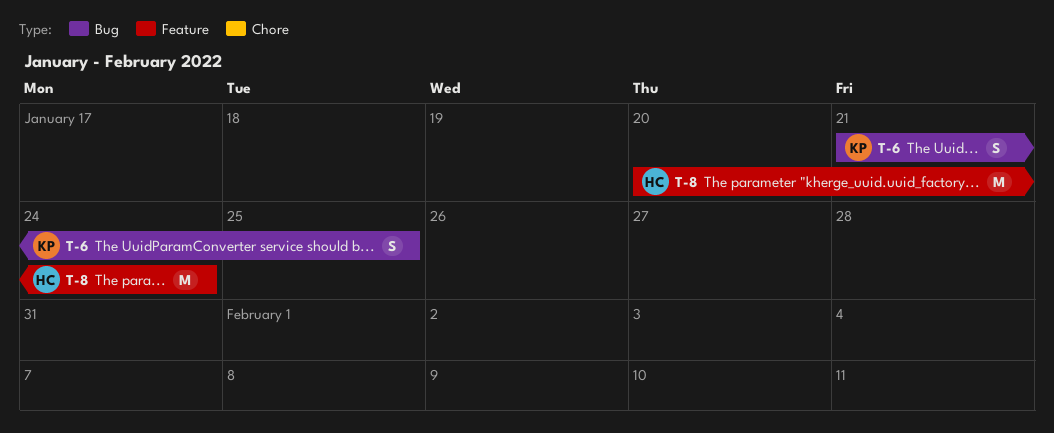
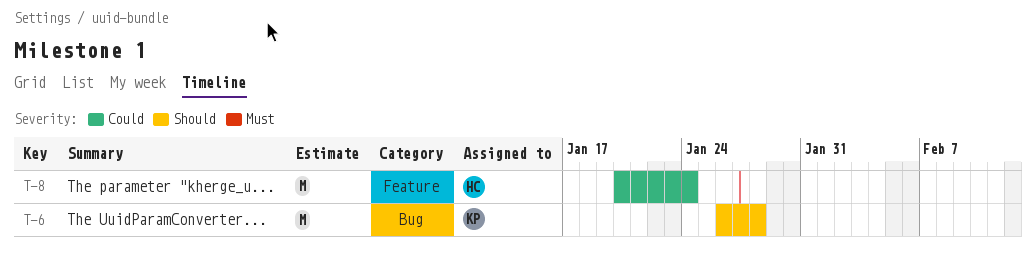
T-6, estimate: S -> M
T-6, start: Jan 21 -> Jan 26
T-6, due: Jan 25 -> Jan 28

